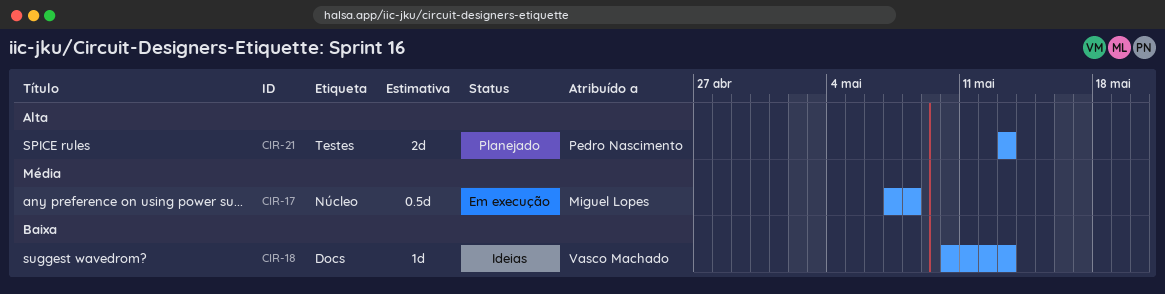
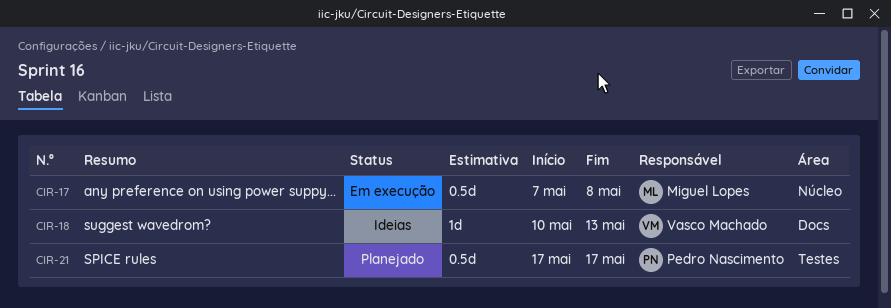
CIR-21, estimate: 2d -> 0.5d
CIR-21, start: May 13 -> May 17
CIR-21, due: May 13 -> May 17

